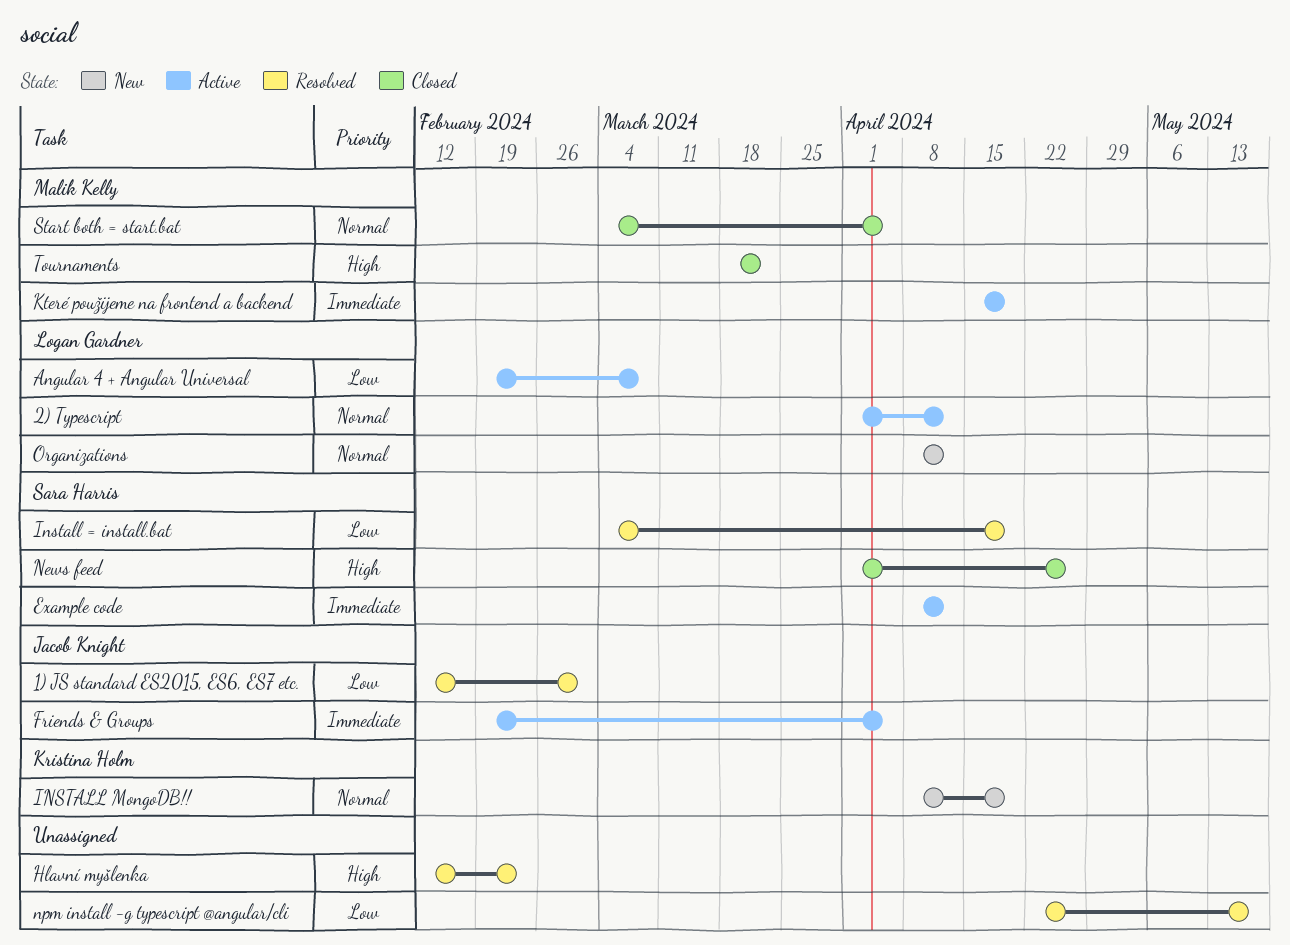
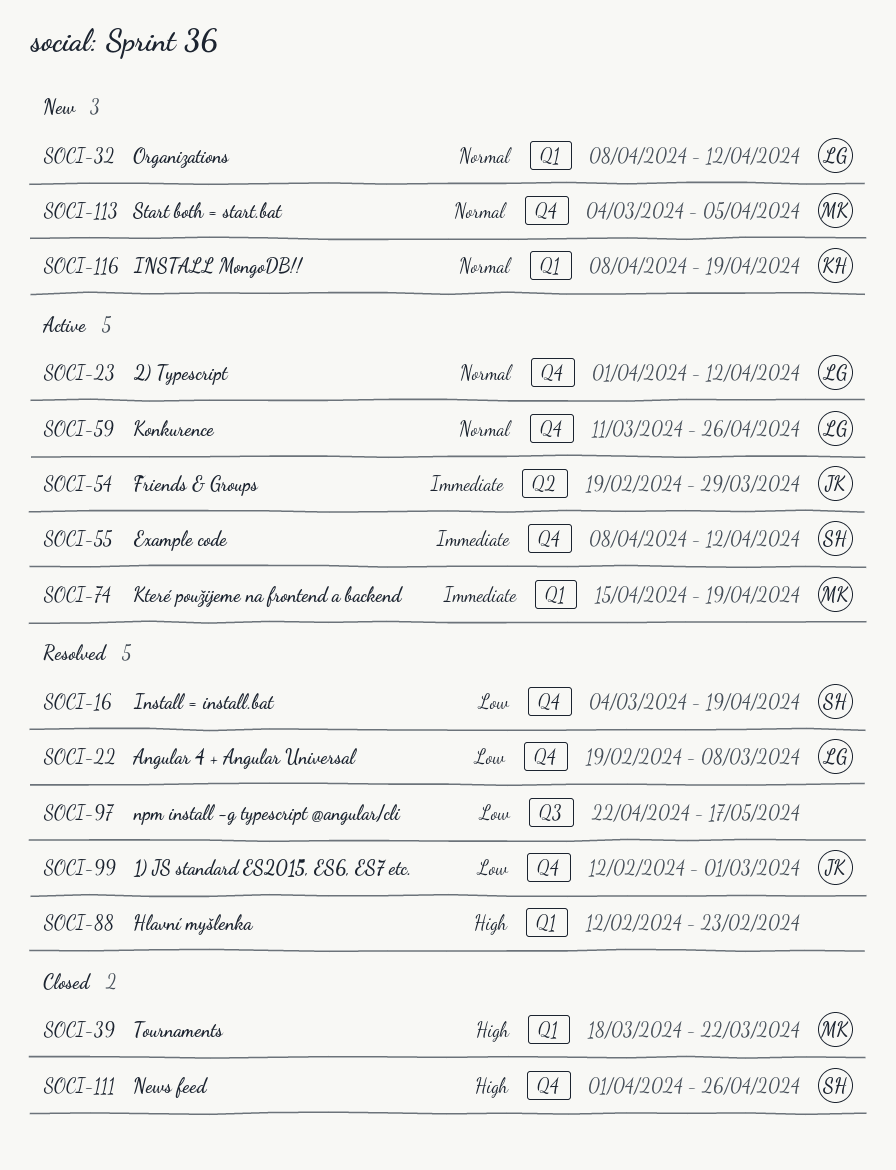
Angular 4 + Angular Universal, status: Active -> Resolved
Friends & Groups, due: Apr 5 -> Mar 29
Konkurence: none -> present
Start both = start.bat, status: Closed -> New

